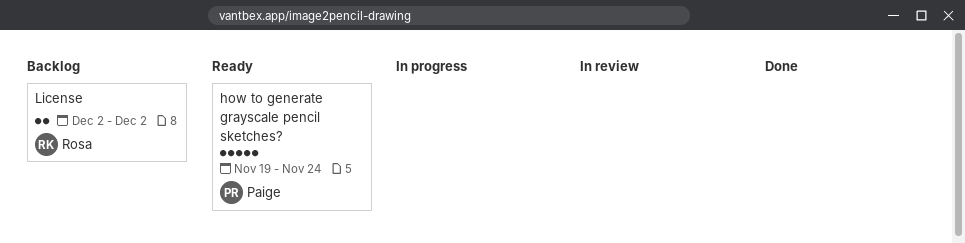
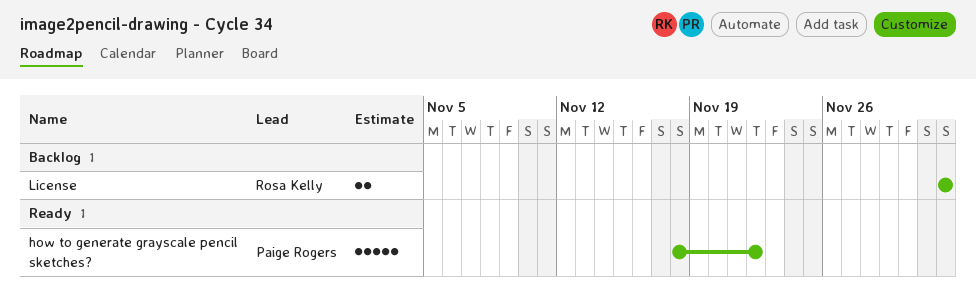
how to generate grayscale pencil sketches?, start: Nov 19 -> Nov 18
how to generate grayscale pencil sketches?, due: Nov 24 -> Nov 22

